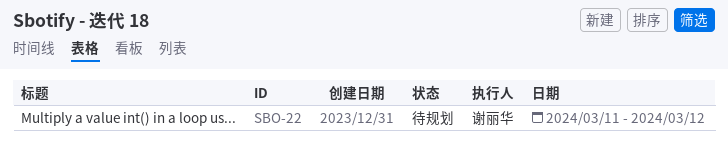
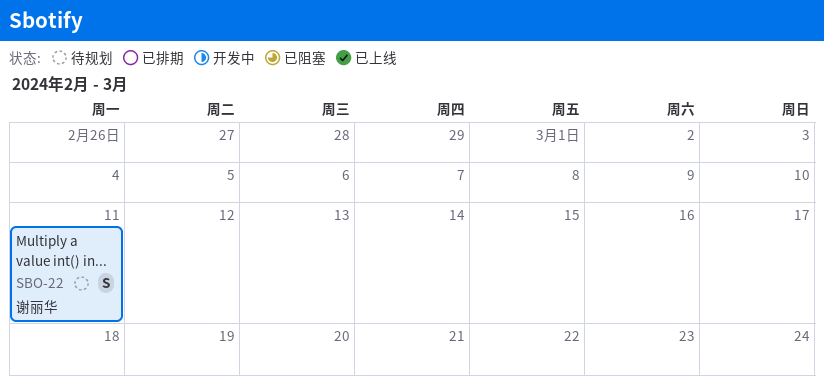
SBO-22, due: Mar 12 -> Mar 11

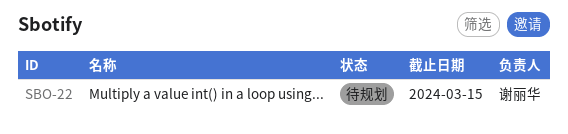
SBO-22, due: Mar 11 -> Mar 15

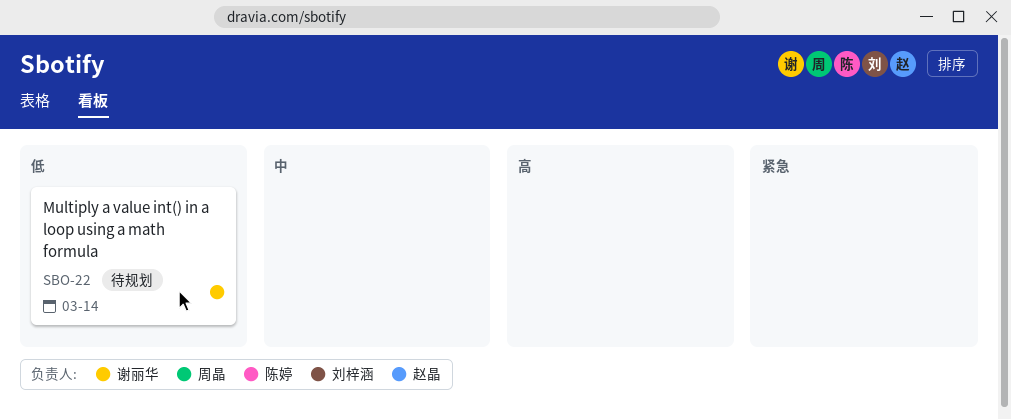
SBO-22, due: Mar 15 -> Mar 14

